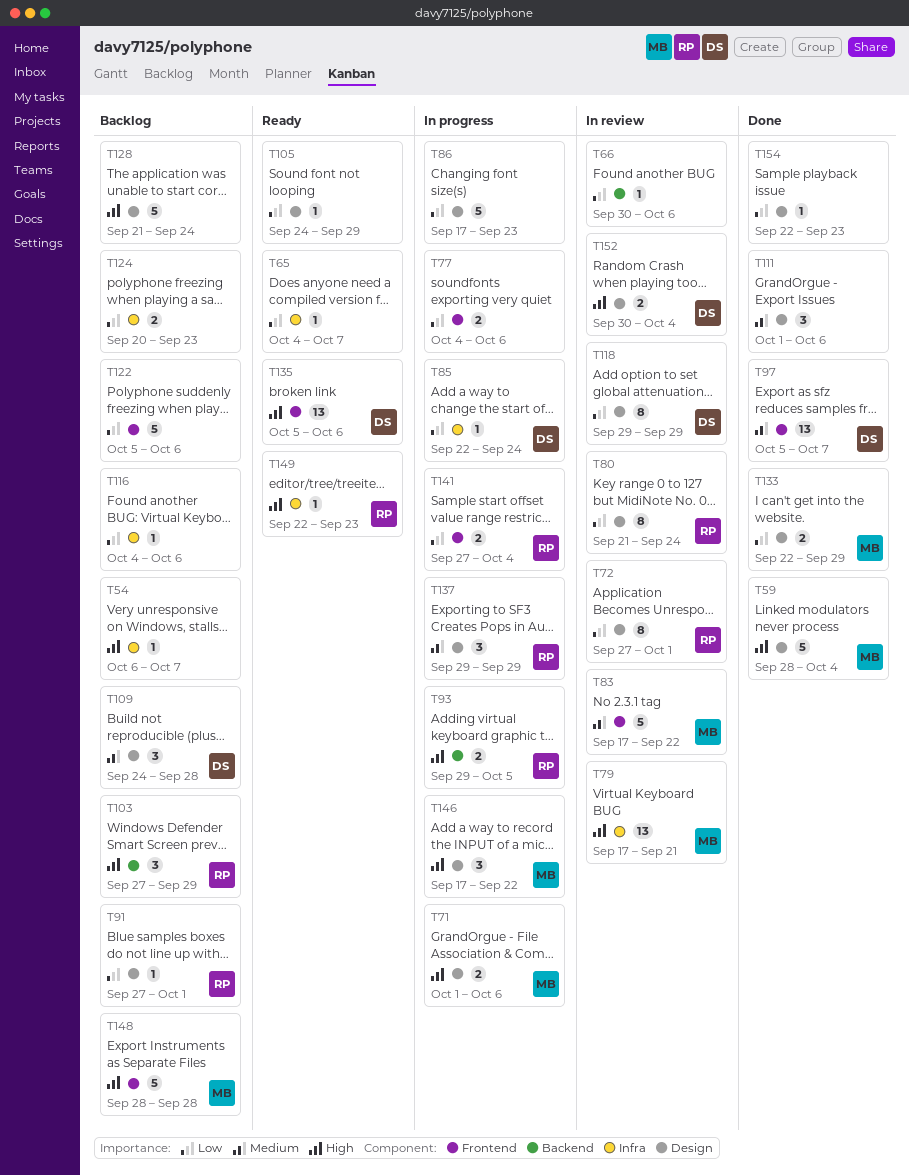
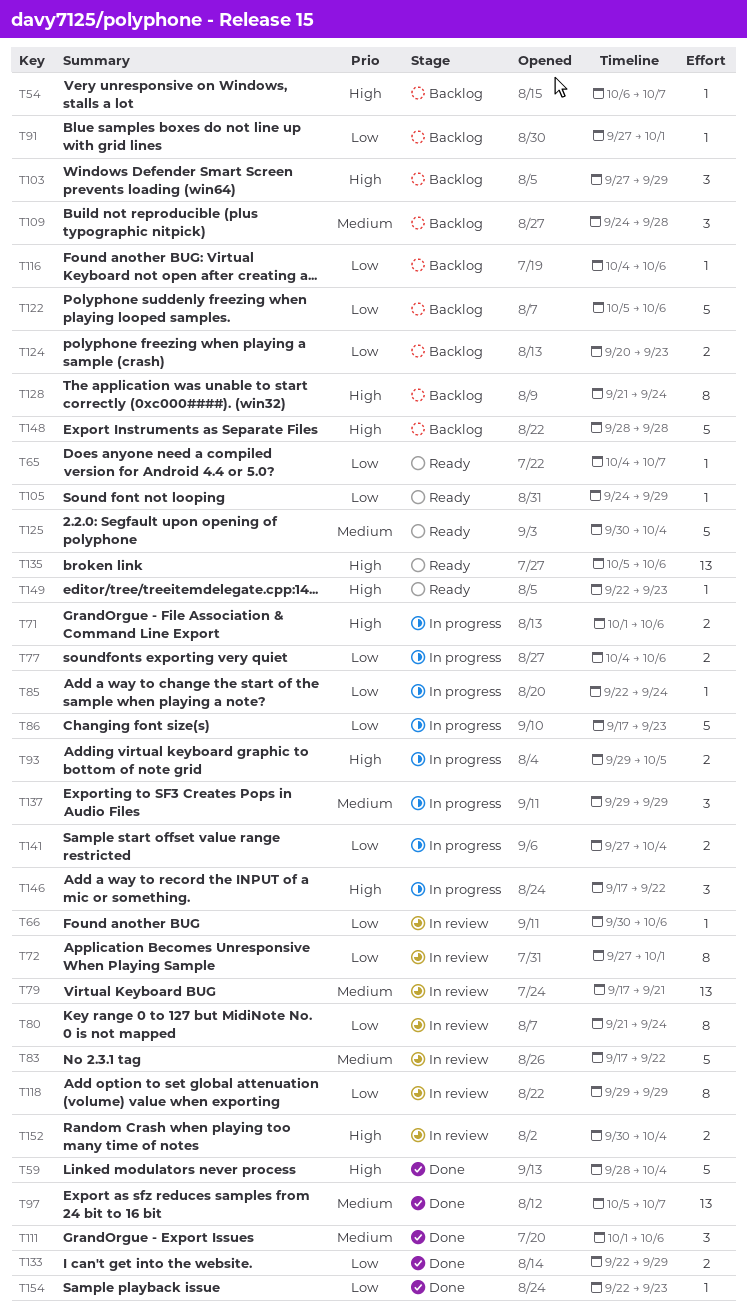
T79, priority: High -> Medium
T125: none -> present
T128, estimate: 5 -> 8

